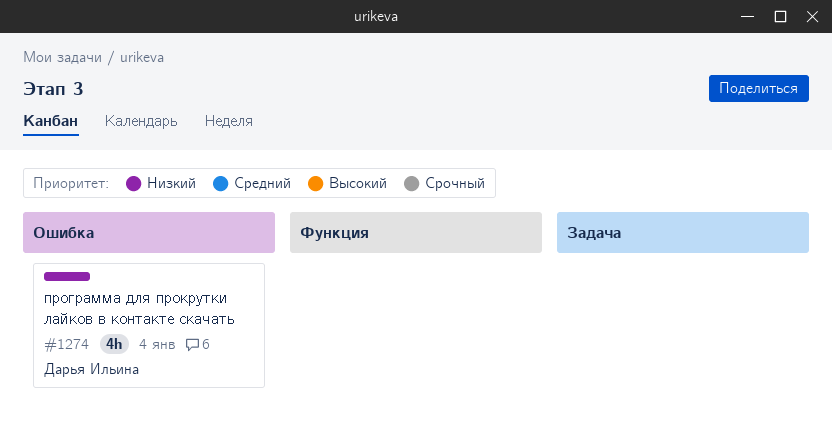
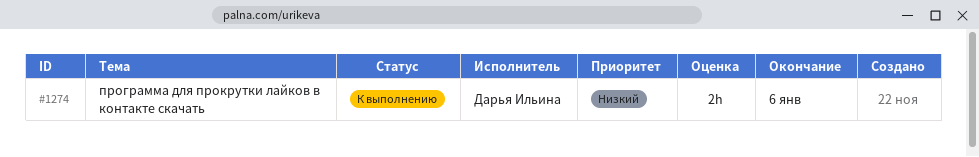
#1274, estimate: 4h -> 2h
#1274, due: Jan 4 -> Jan 6

